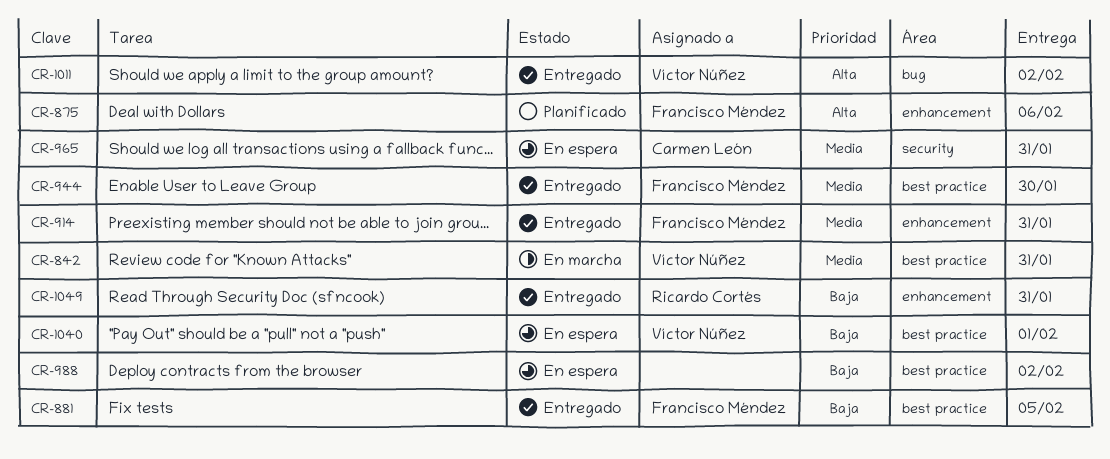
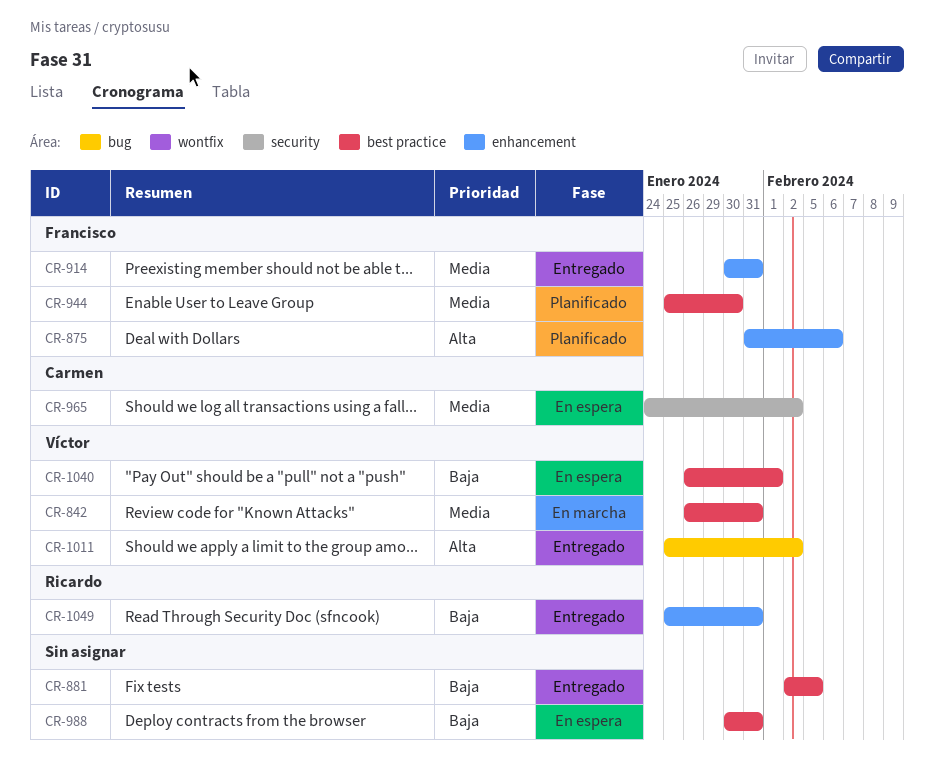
CR-881, owner: Francisco Méndez -> none
CR-944, status: Entregado -> Planificado
CR-965, due: Jan 31 -> Feb 2
CR-988, due: Feb 2 -> Jan 31

